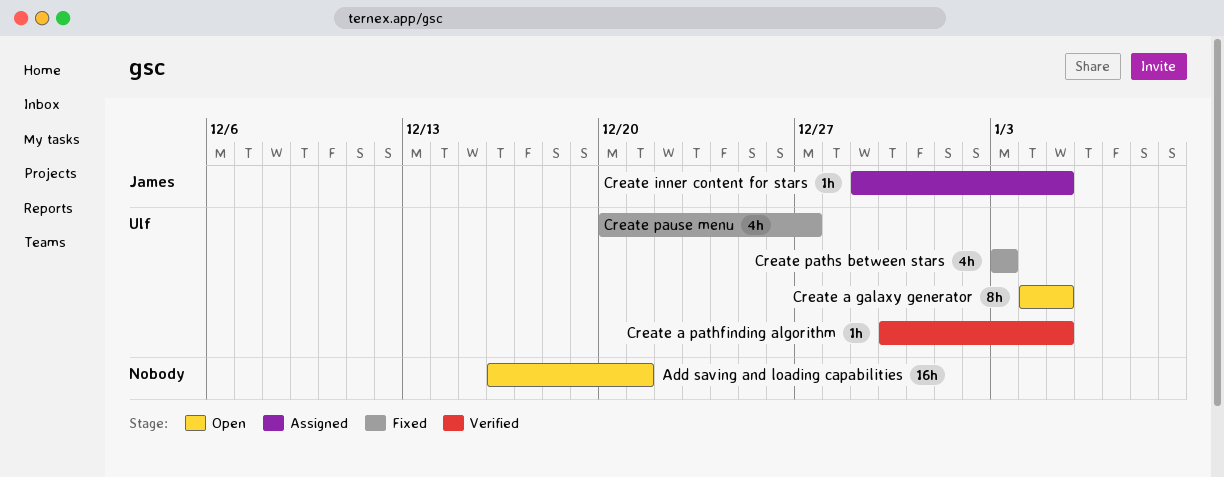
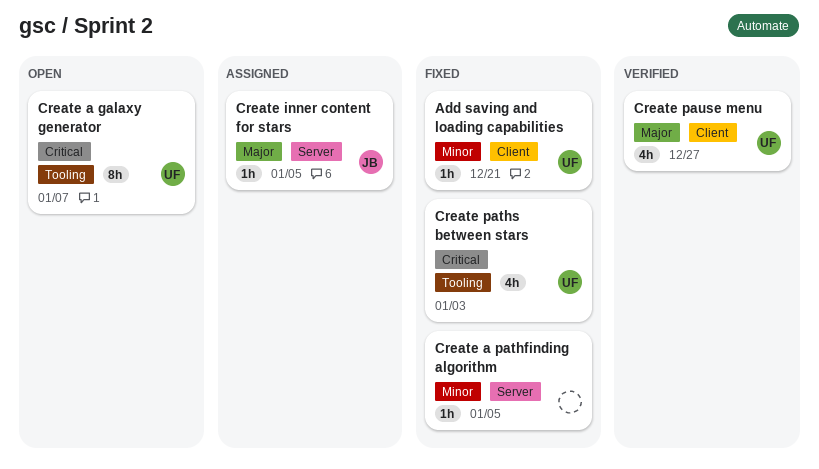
Add saving and loading capabilities, status: Open -> Fixed
Add saving and loading capabilities, owner: none -> Ulf
Add saving and loading capabilities, estimate: 16h -> 1h
Create a galaxy generator, due: Jan 5 -> Jan 7
Create a pathfinding algorithm, status: Verified -> Fixed
Create a pathfinding algorithm, owner: Ulf -> none
Create pause menu, status: Fixed -> Verified

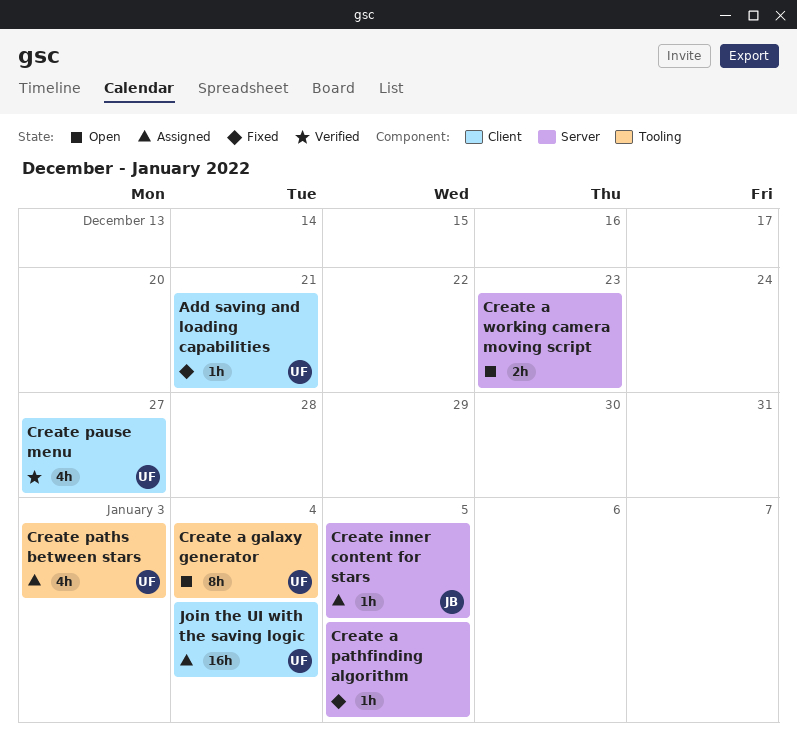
Create a galaxy generator, due: Jan 7 -> Jan 4
Create a working camera moving script: none -> present
Create paths between stars, status: Fixed -> Assigned
Join the UI with the saving logic: none -> present

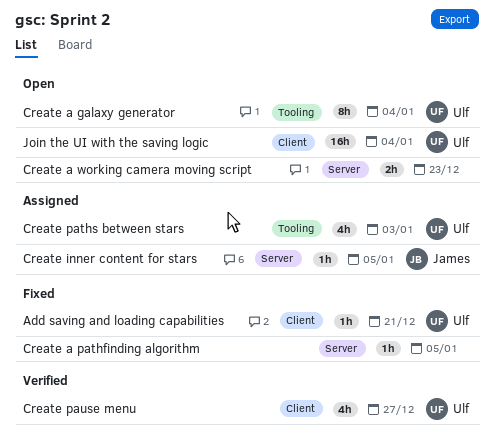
Join the UI with the saving logic, status: Assigned -> Open

